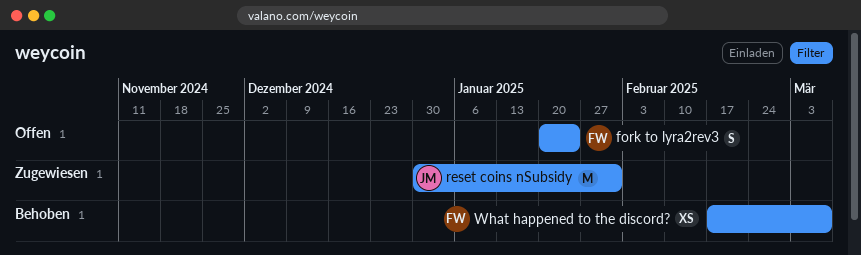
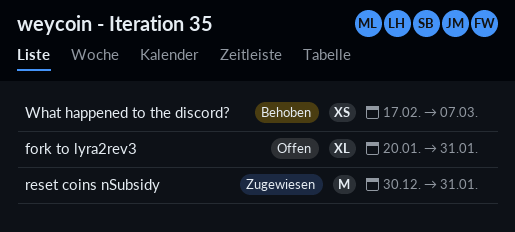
fork to lyra2rev3, estimate: S -> XL
fork to lyra2rev3, due: Jan 24 -> Jan 31

